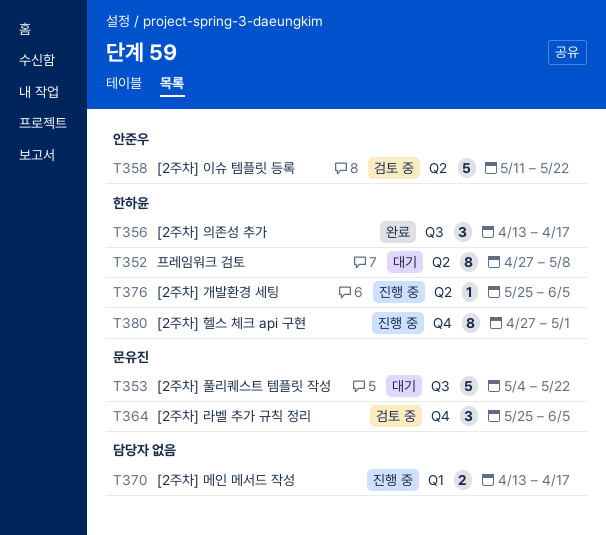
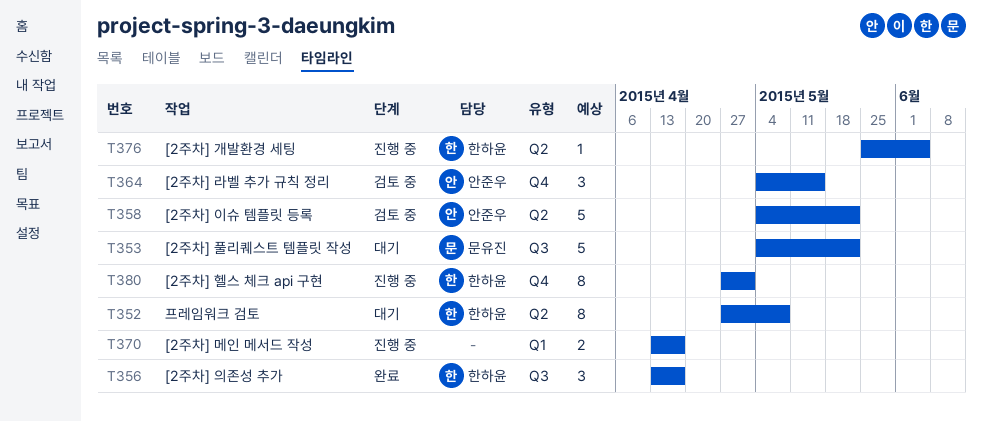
T358, start: May 11 -> May 4
T364, owner: 문유진 -> 안준우
T364, start: May 25 -> May 4
T364, due: Jun 5 -> May 15

